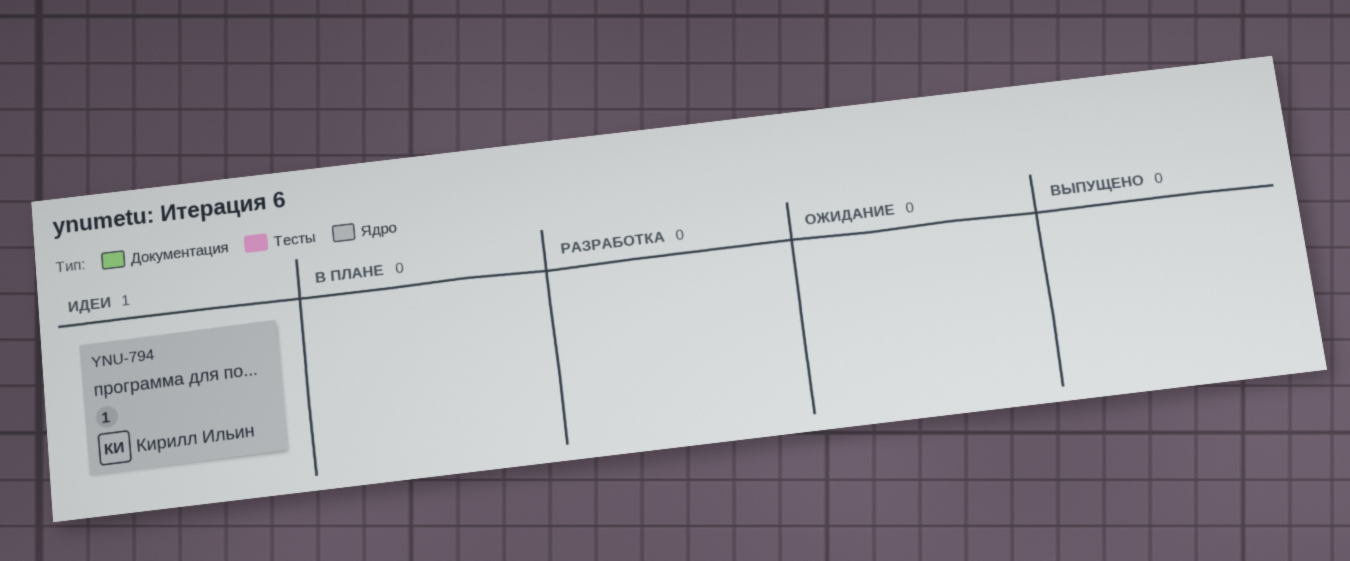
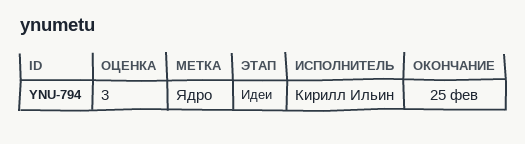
YNU-794, estimate: 1 -> 3

